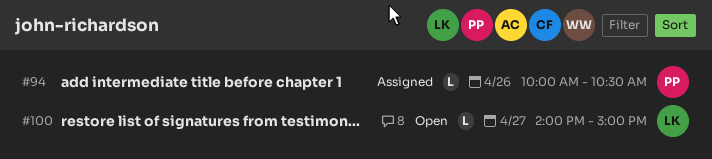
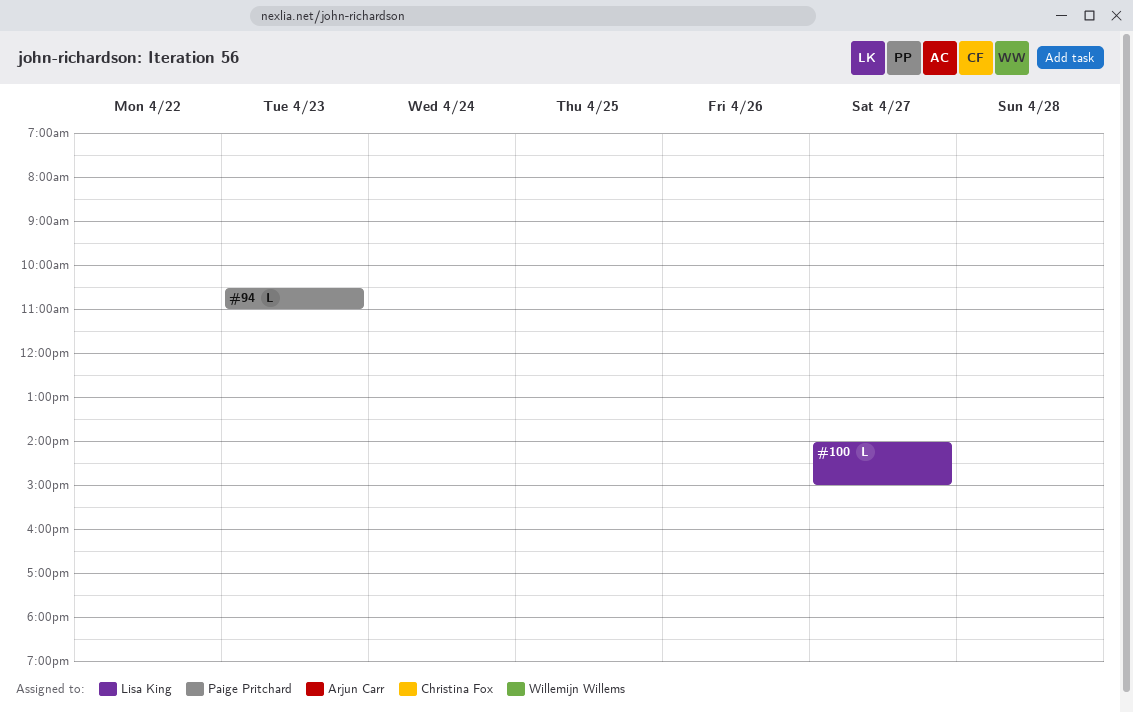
#94, day: Apr 26 -> Apr 23
#94, begins: 10:00 -> 10:30
#94, ends: 10:30 -> 11:00

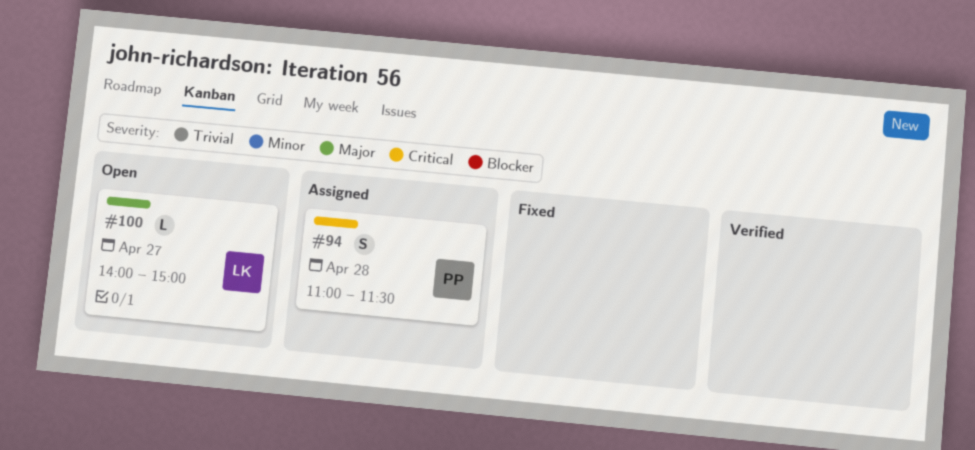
#94, estimate: L -> S
#94, day: Apr 23 -> Apr 28
#94, begins: 10:30 -> 11:00
#94, ends: 11:00 -> 11:30

